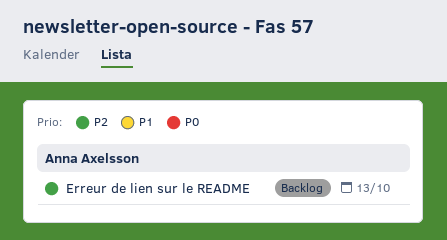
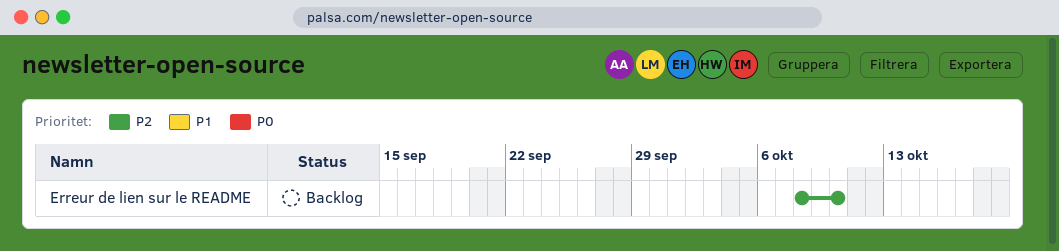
Erreur de lien sur le README, due: Oct 13 -> Oct 10

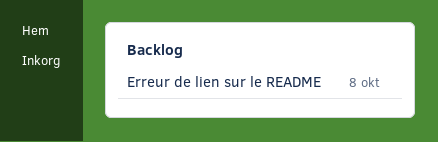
Erreur de lien sur le README, due: Oct 10 -> Oct 8

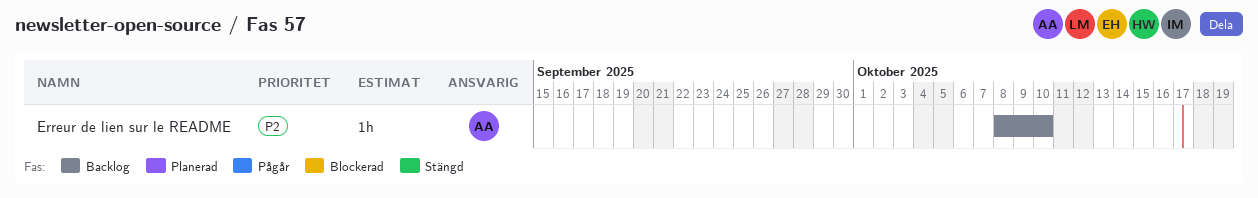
Erreur de lien sur le README, due: Oct 8 -> Oct 10

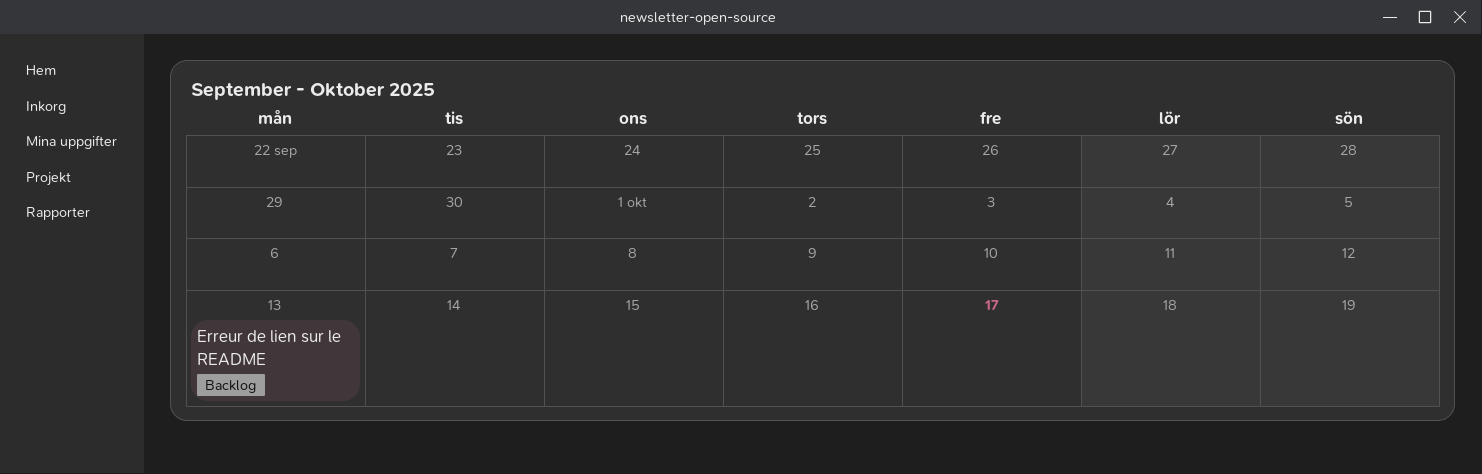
Erreur de lien sur le README, due: Oct 10 -> Oct 13

